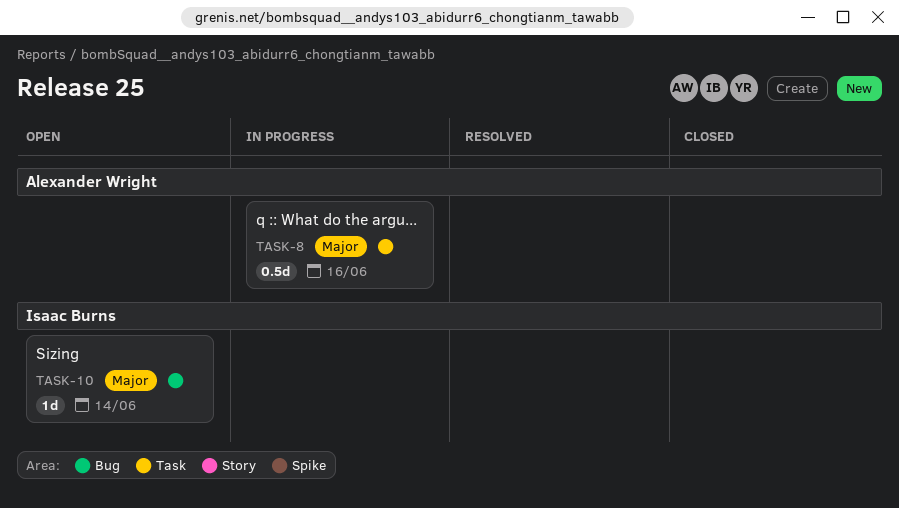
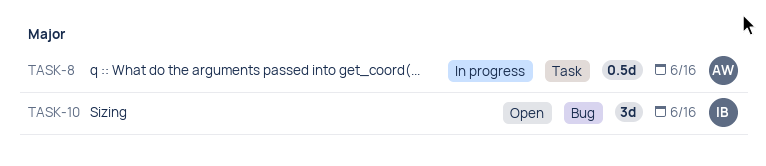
TASK-10, estimate: 1d -> 3d
TASK-10, due: Jun 14 -> Jun 16

